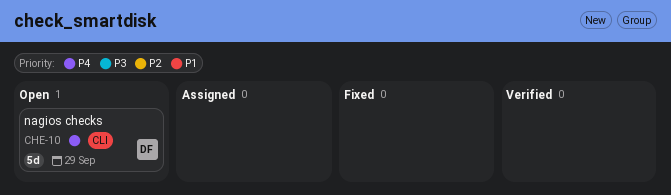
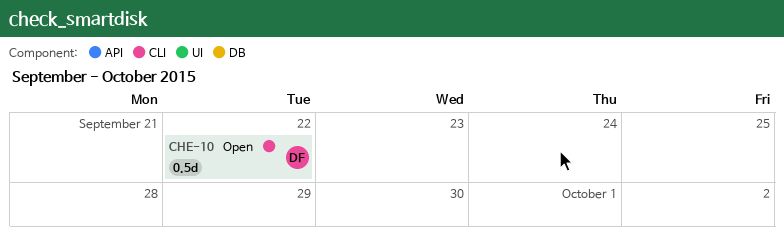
CHE-10, estimate: 5d -> 0.5d
CHE-10, due: Sep 29 -> Sep 22

